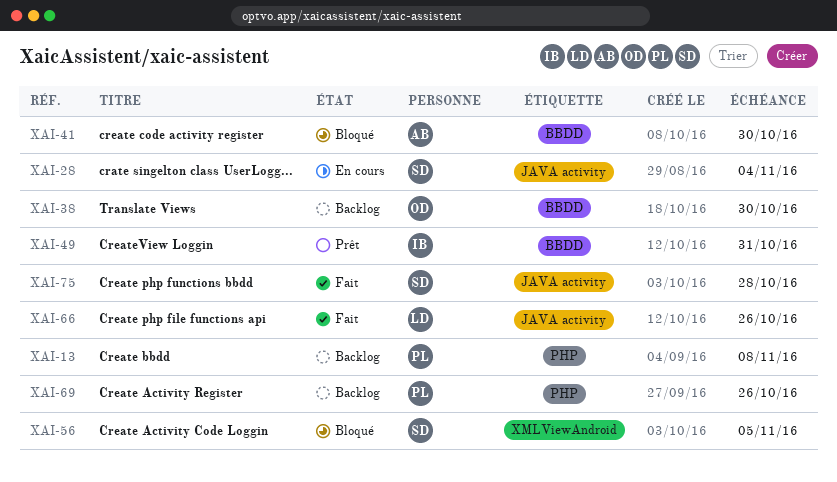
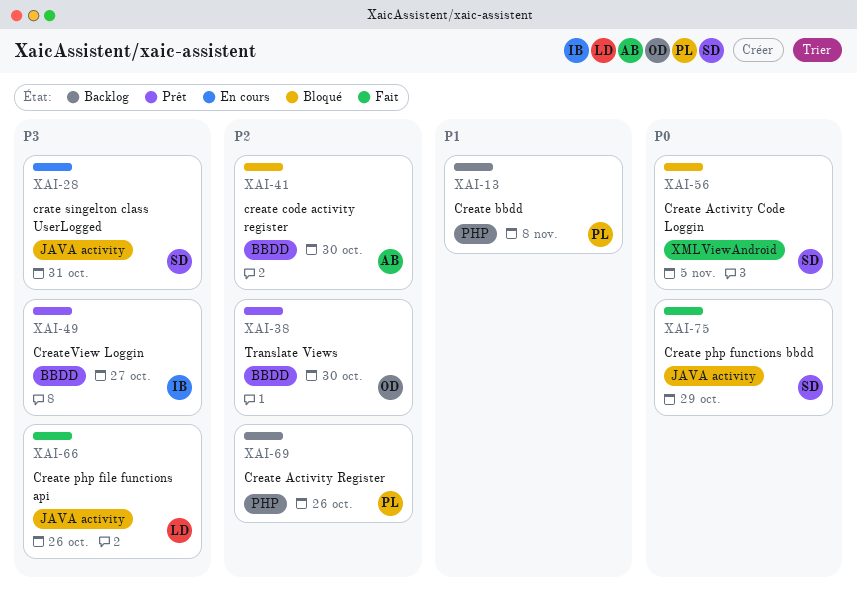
XAI-28, due: Nov 4 -> Oct 31
XAI-38, status: Backlog -> Prêt
XAI-49, due: Oct 31 -> Oct 27
XAI-75, due: Oct 28 -> Oct 29

